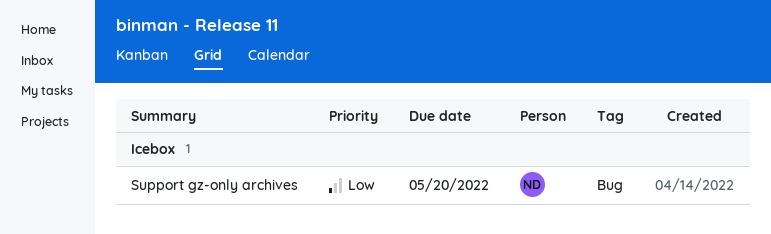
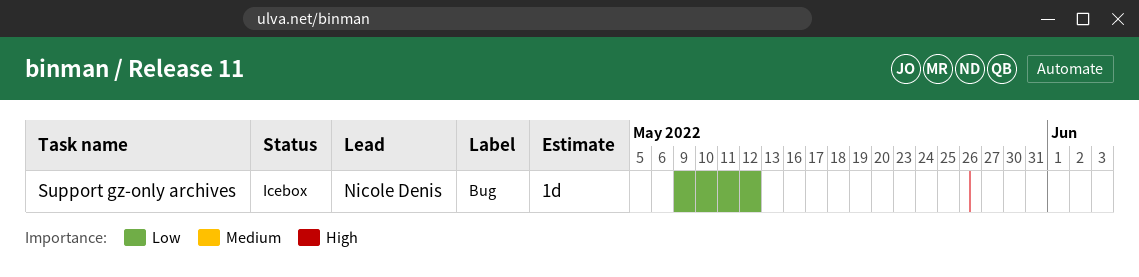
Support gz-only archives, due: May 20 -> May 12

